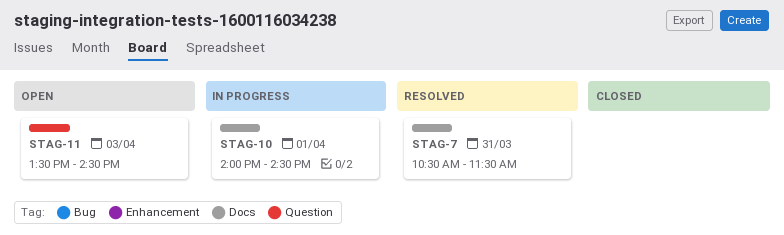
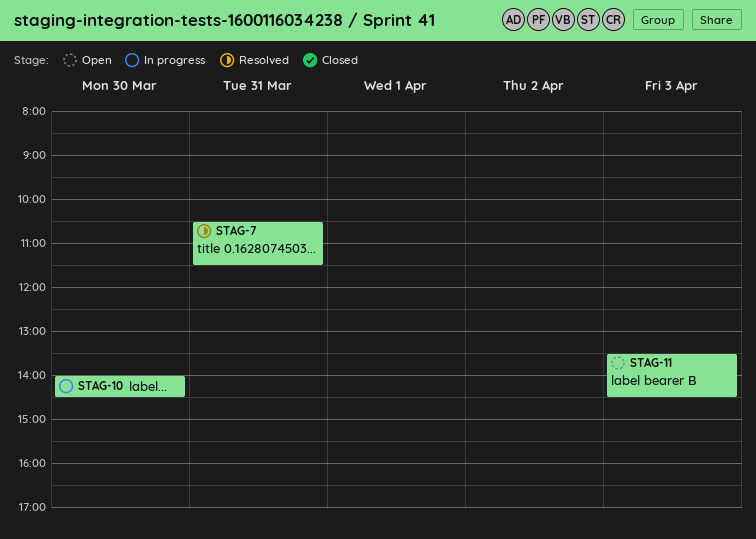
STAG-10, day: Apr 1 -> Mar 30

